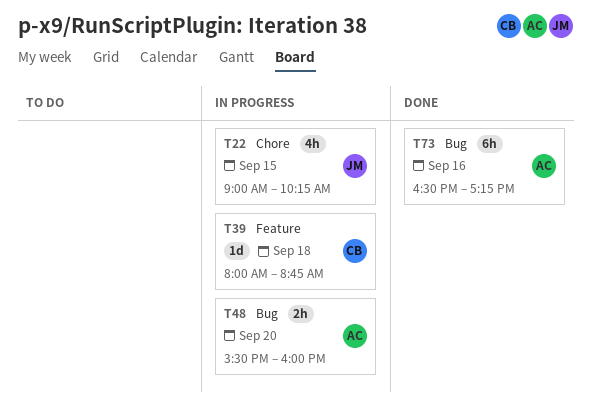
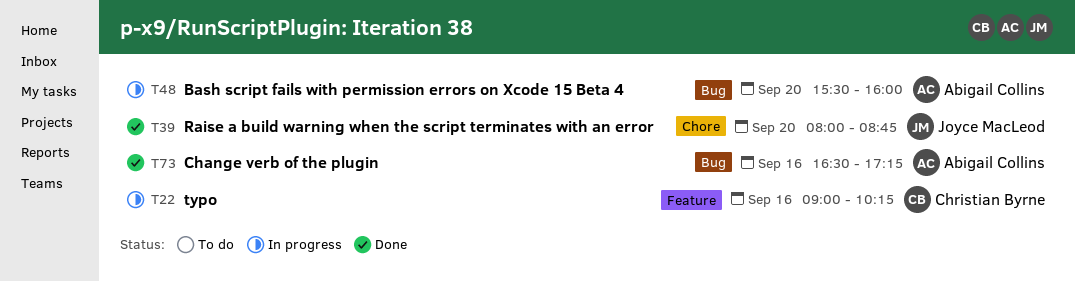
T22, owner: Joyce MacLeod -> Christian Byrne
T22, label: Chore -> Feature
T22, day: Sep 15 -> Sep 16
T39, status: In progress -> Done
T39, owner: Christian Byrne -> Joyce MacLeod
T39, label: Feature -> Chore
T39, day: Sep 18 -> Sep 20

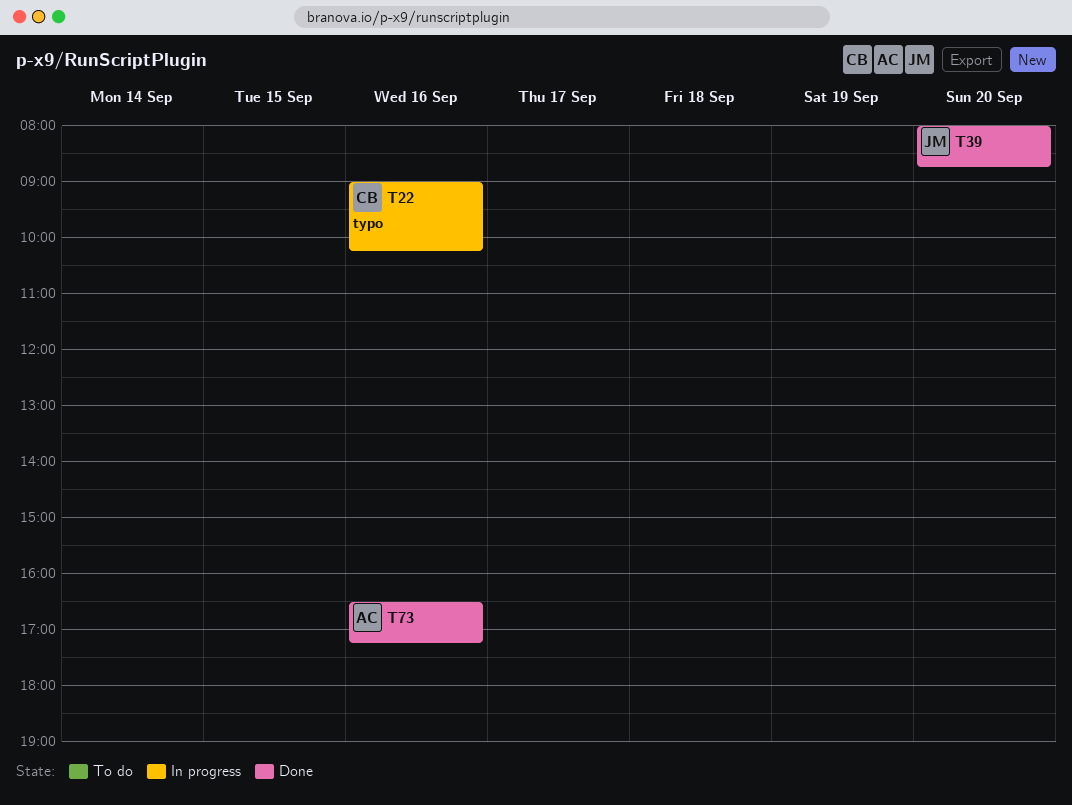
T48: present -> none

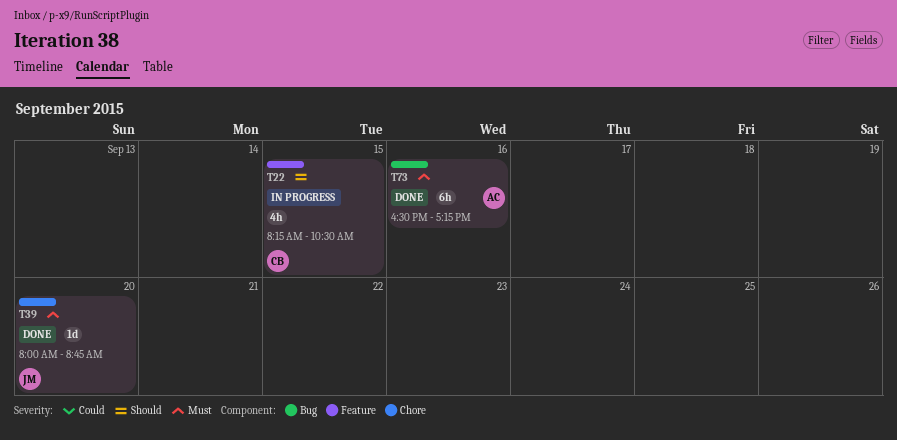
T22, day: Sep 16 -> Sep 15
T22, begins: 09:00 -> 08:15
T22, ends: 10:15 -> 10:30

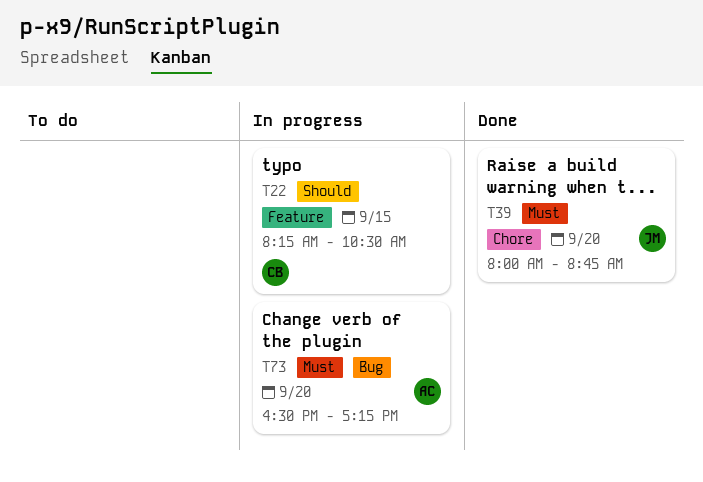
T73, status: Done -> In progress
T73, day: Sep 16 -> Sep 20

